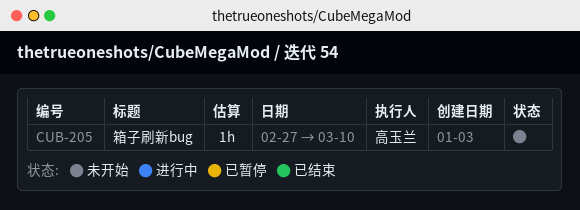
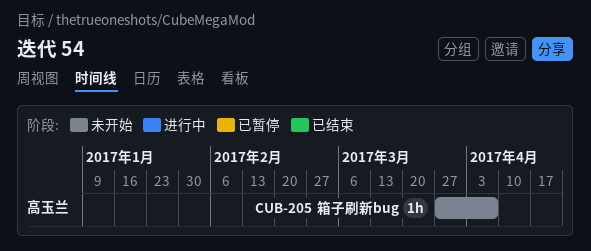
CUB-205, start: Feb 27 -> Mar 27
CUB-205, due: Mar 10 -> Apr 7

